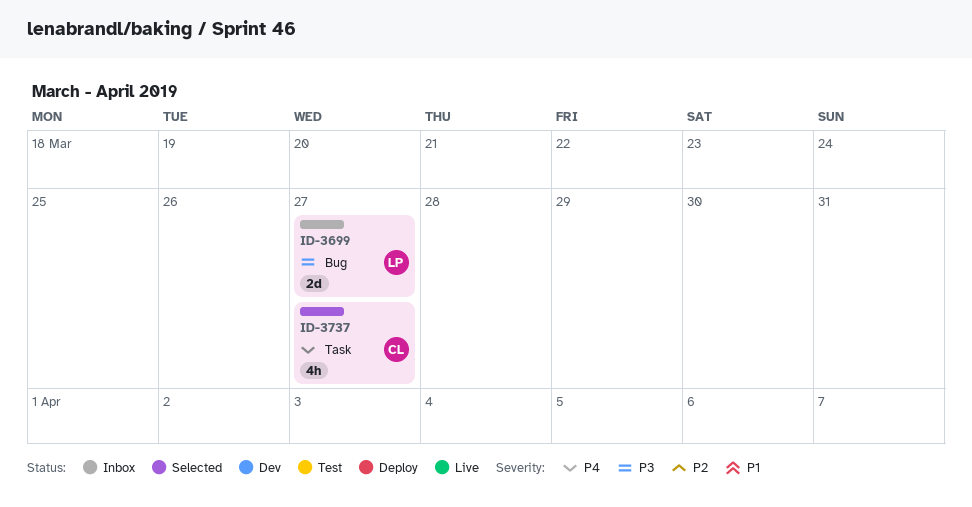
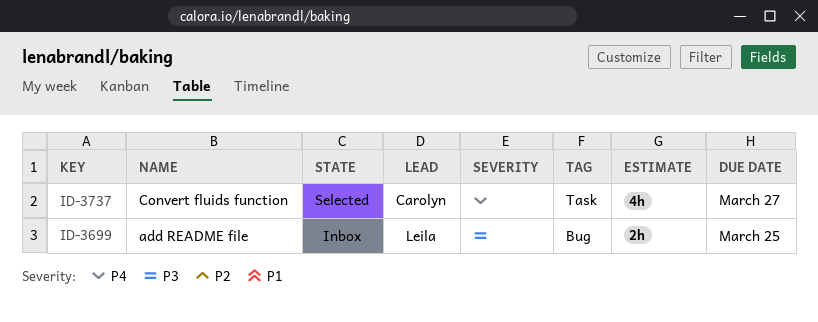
ID-3699, estimate: 2d -> 2h
ID-3699, due: Mar 27 -> Mar 25

